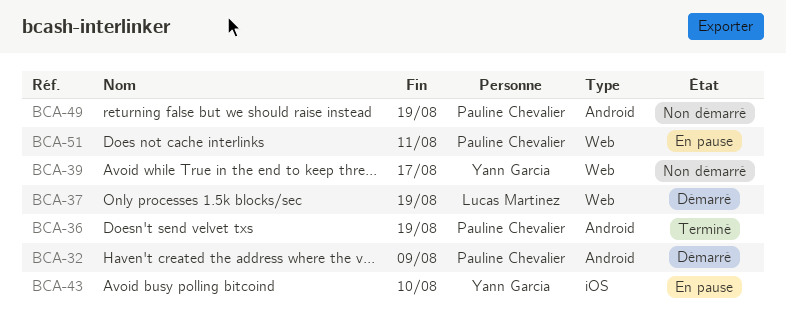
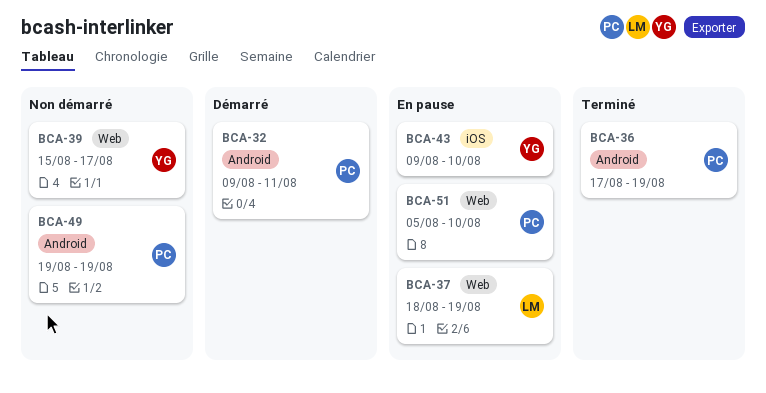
BCA-32, due: Aug 9 -> Aug 11
BCA-37, status: Démarré -> En pause
BCA-51, due: Aug 11 -> Aug 10

